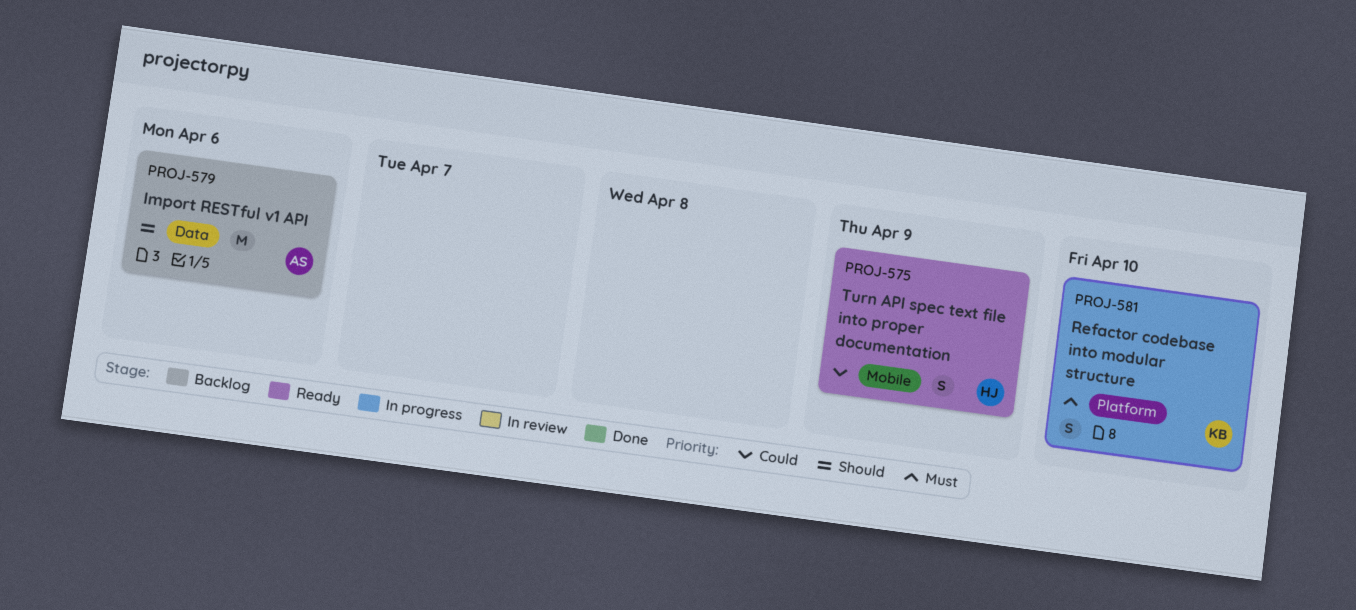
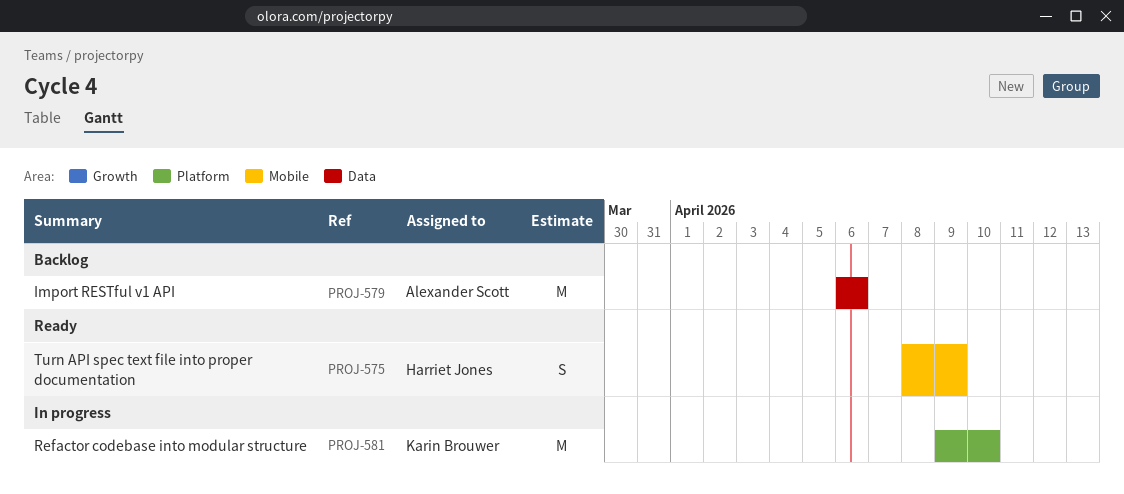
PROJ-581, estimate: S -> M

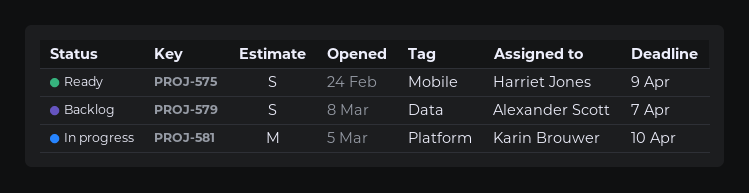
PROJ-579, estimate: M -> S
PROJ-579, due: Apr 6 -> Apr 7

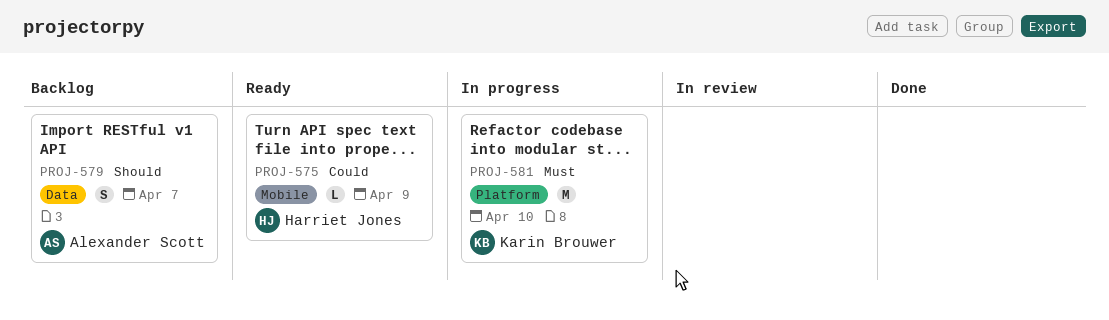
PROJ-575, estimate: S -> L

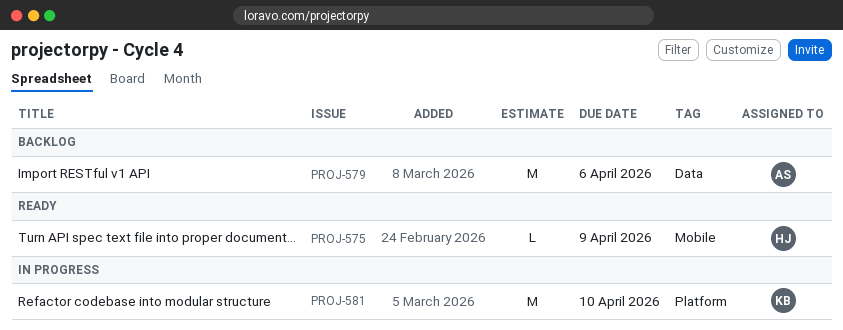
PROJ-579, estimate: S -> M
PROJ-579, due: Apr 7 -> Apr 6

